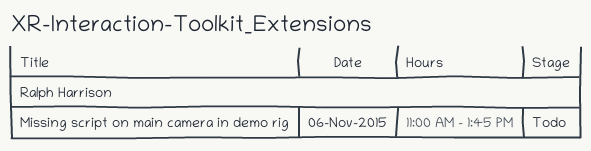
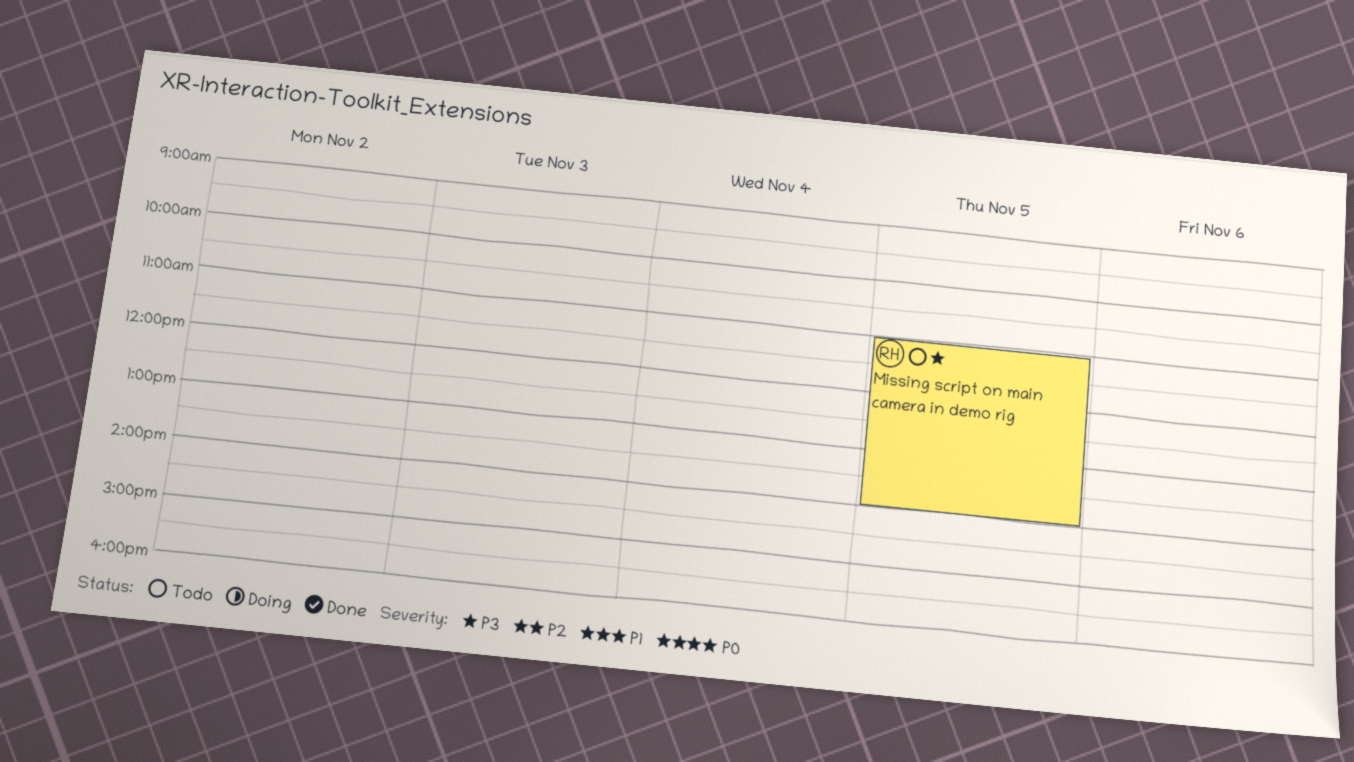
Missing script on main camera in demo rig, day: Nov 6 -> Nov 5
Missing script on main camera in demo rig, ends: 13:45 -> 14:00

